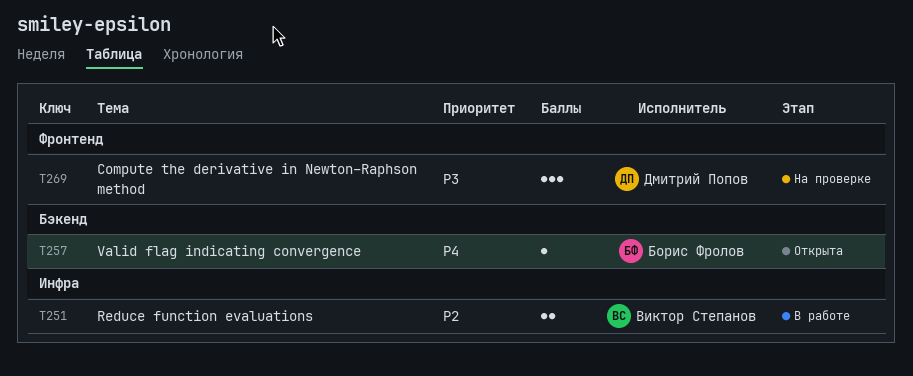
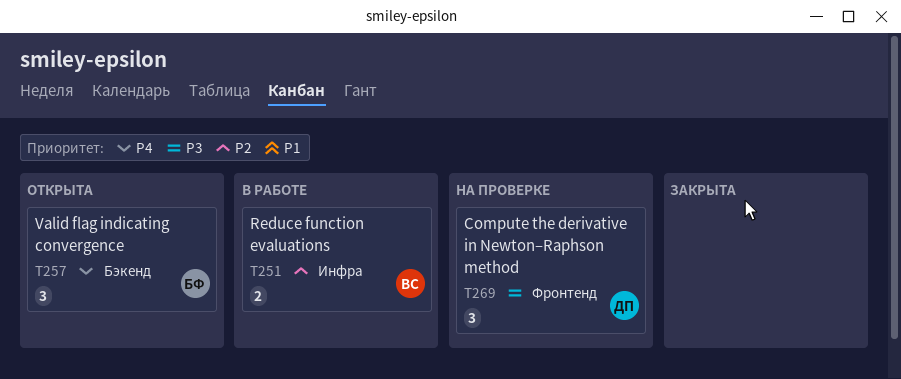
T257, estimate: 1 -> 3

